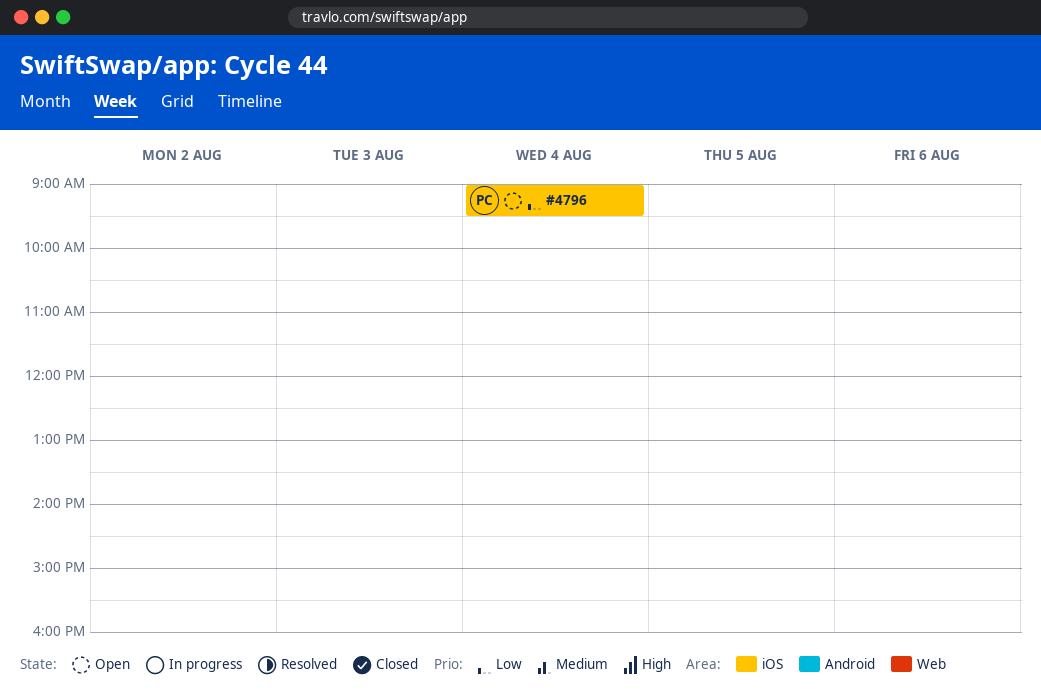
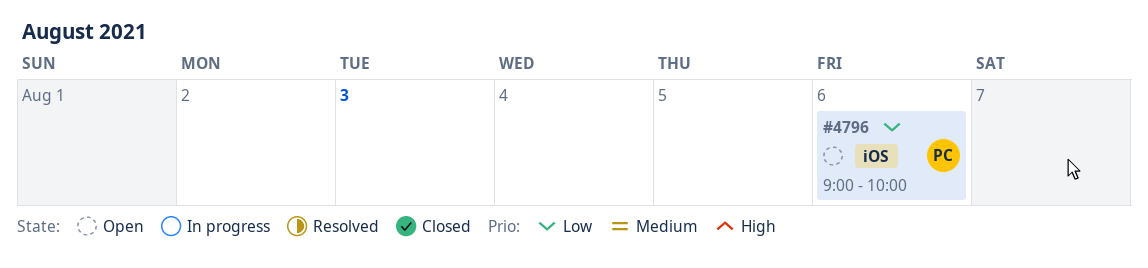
#4796, day: Aug 4 -> Aug 6
#4796, ends: 09:30 -> 10:00

